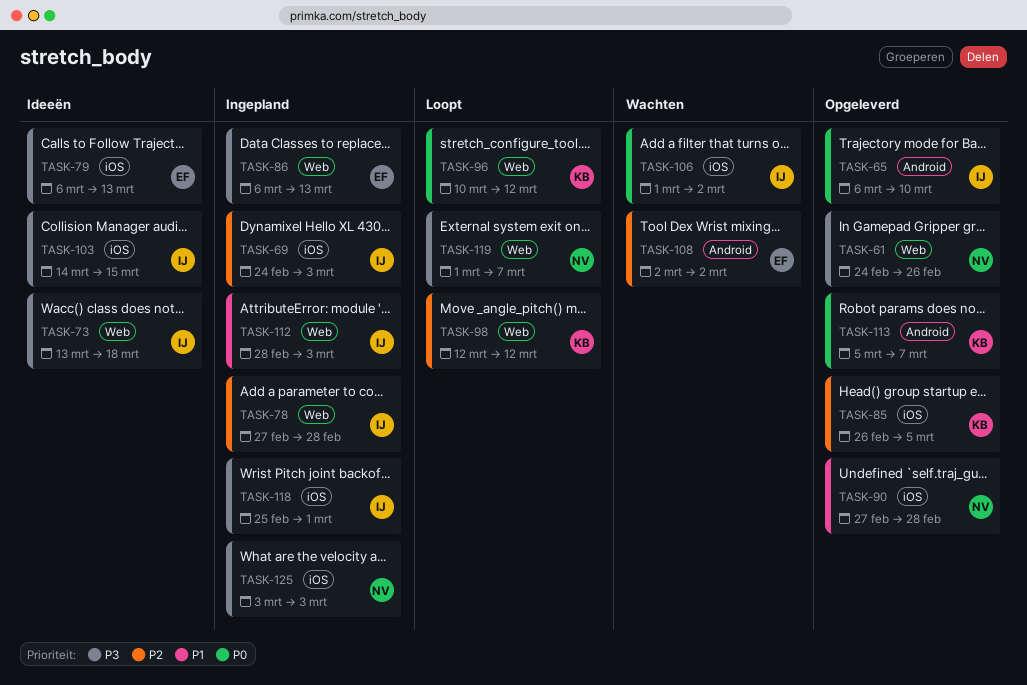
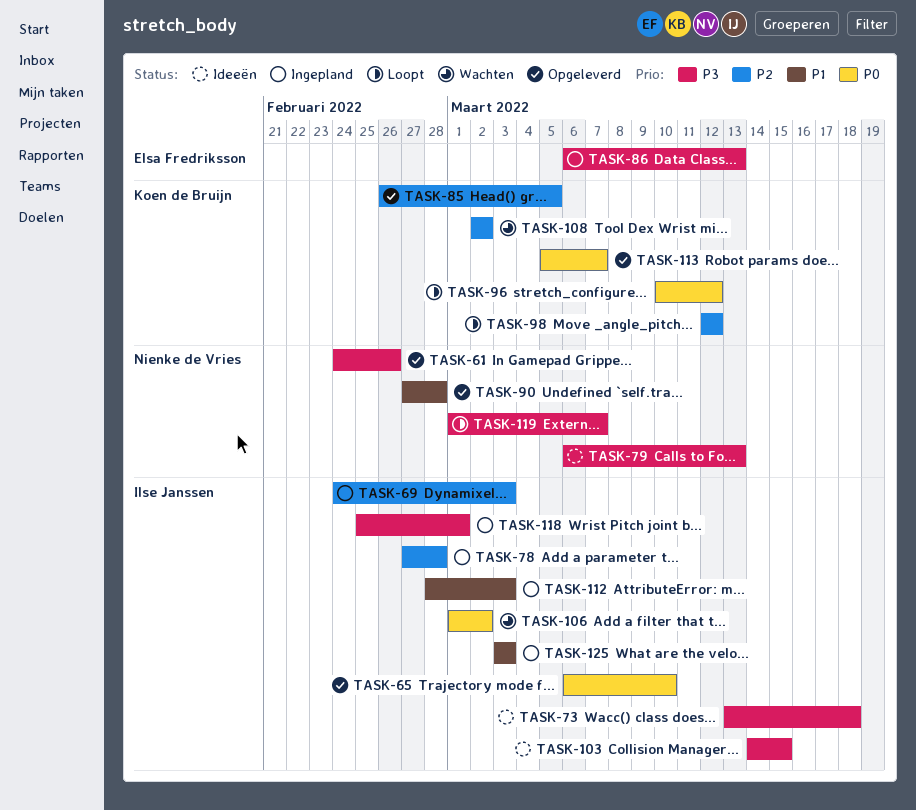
TASK-79, owner: Elsa Fredriksson -> Nienke de Vries
TASK-108, owner: Elsa Fredriksson -> Koen de Bruijn
TASK-125, owner: Nienke de Vries -> Ilse Janssen
TASK-125, priority: P3 -> P1

